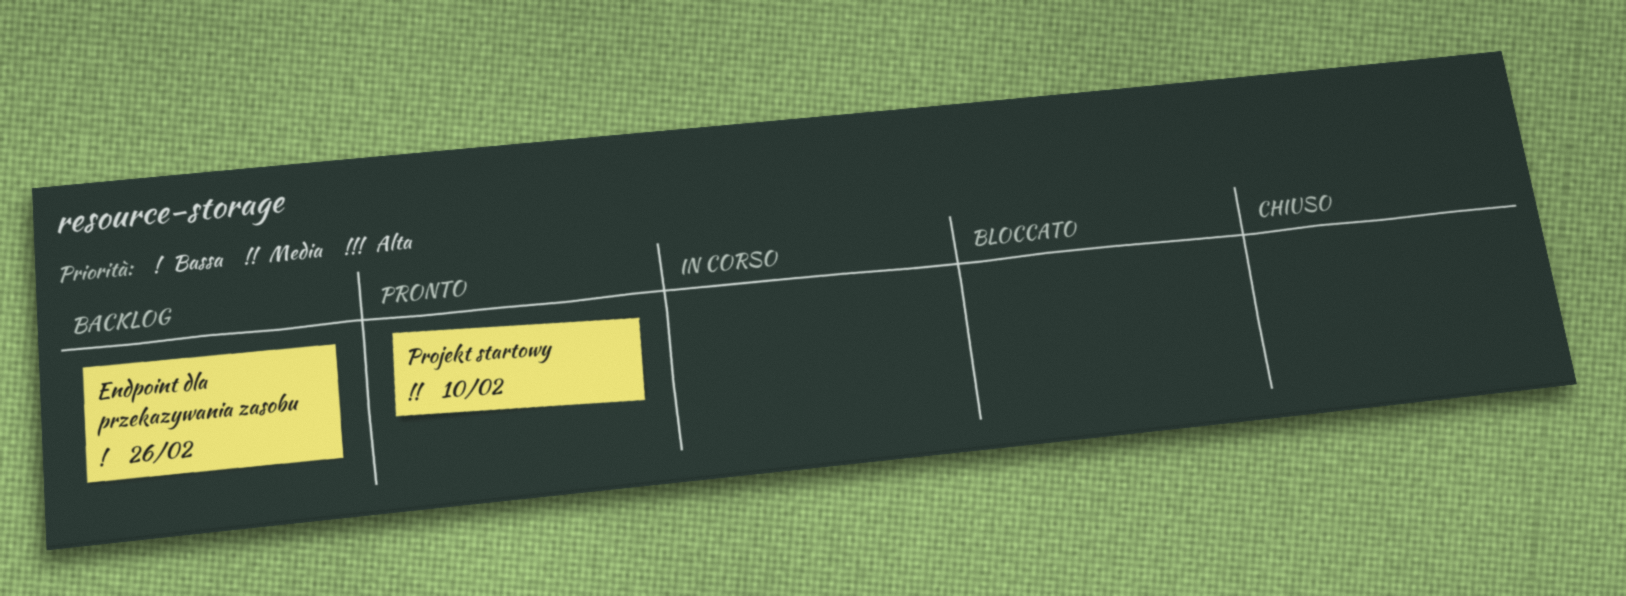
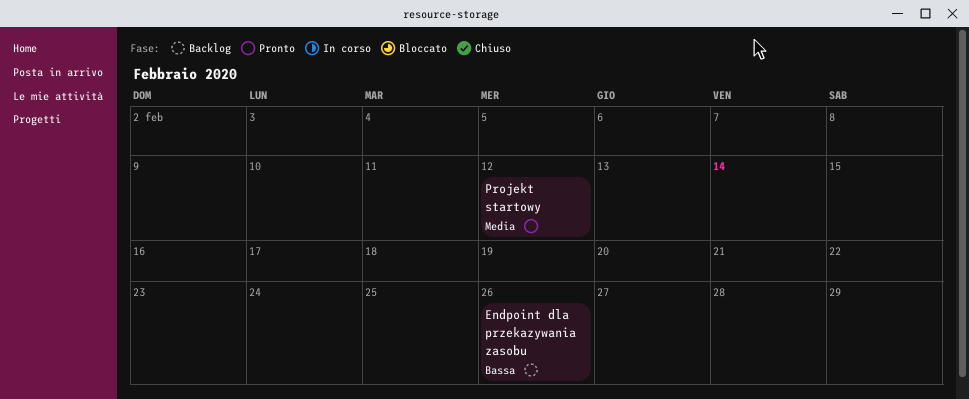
Projekt startowy, due: Feb 10 -> Feb 12

